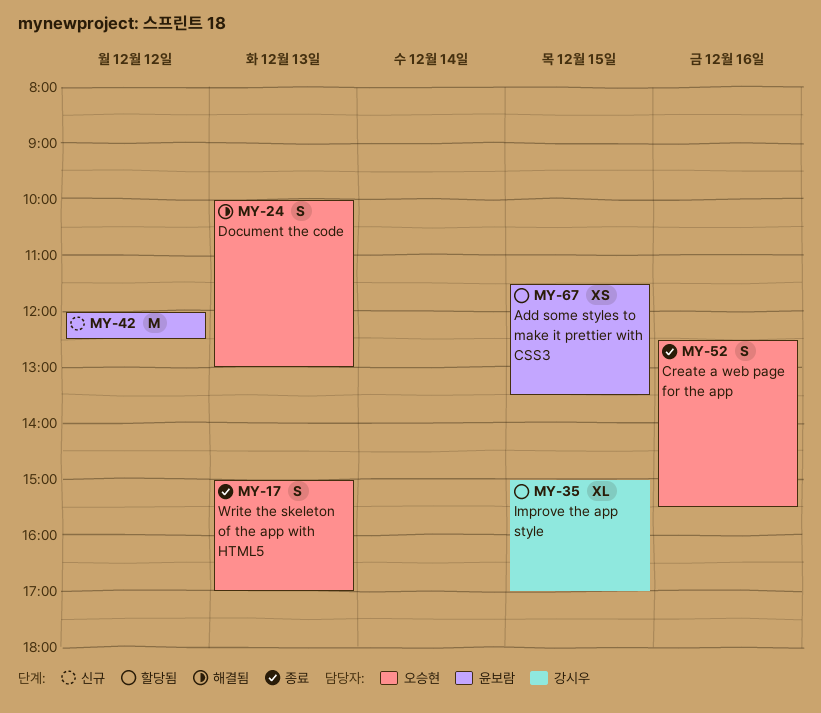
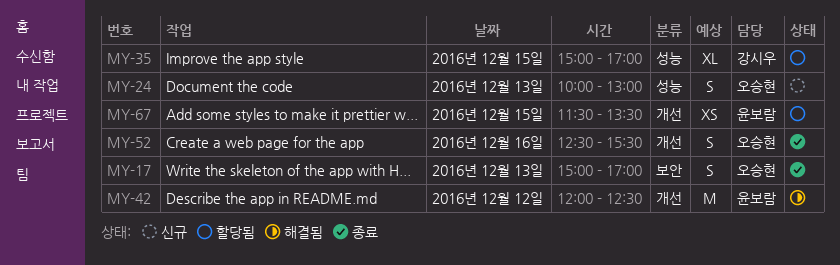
MY-24, status: 해결됨 -> 신규
MY-42, status: 신규 -> 해결됨

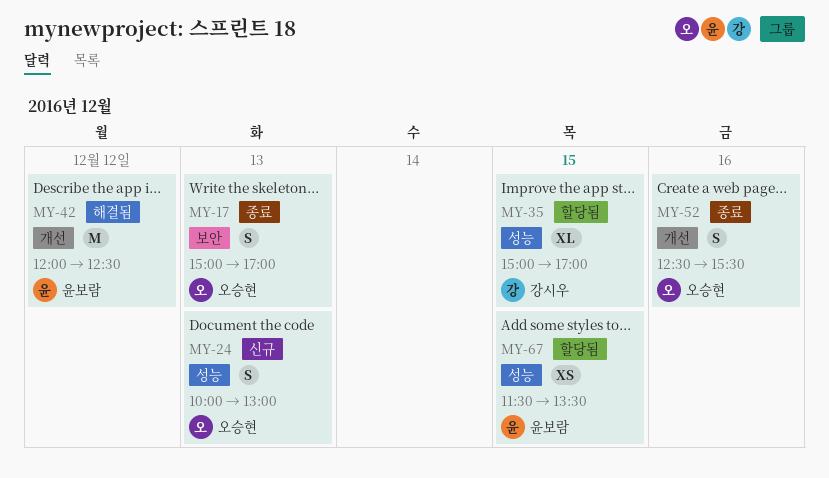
MY-67, label: 개선 -> 성능

